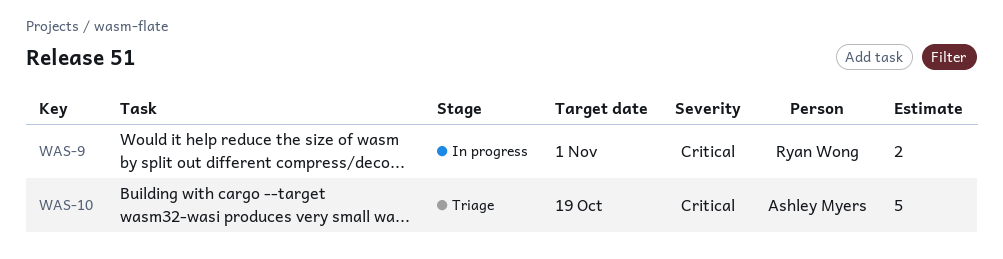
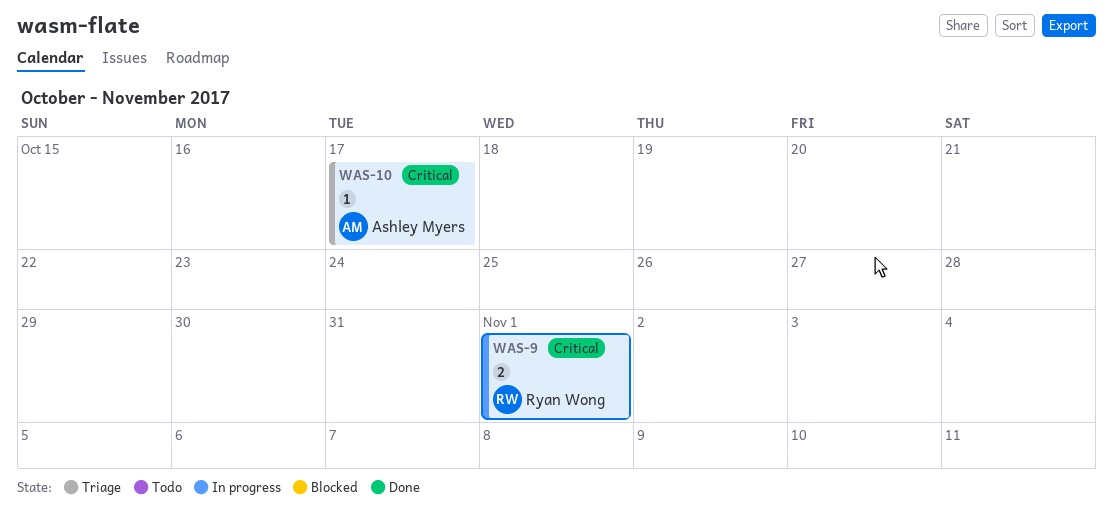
WAS-10, estimate: 5 -> 1
WAS-10, due: Oct 19 -> Oct 17

